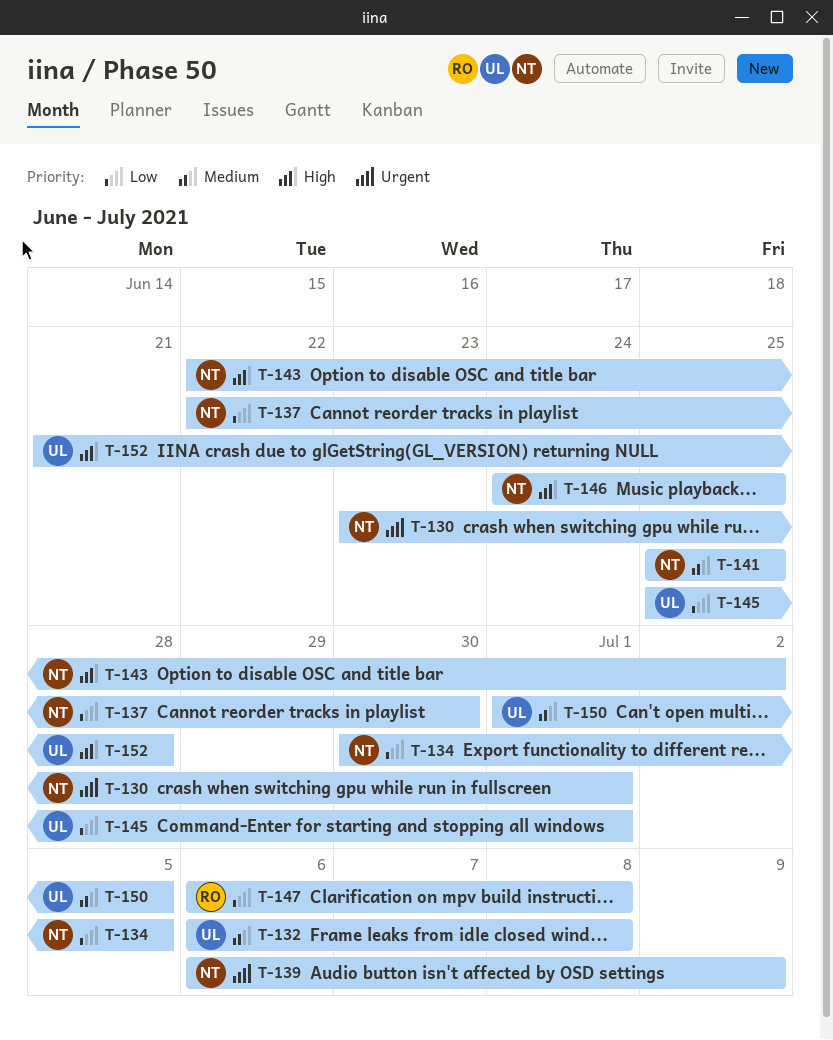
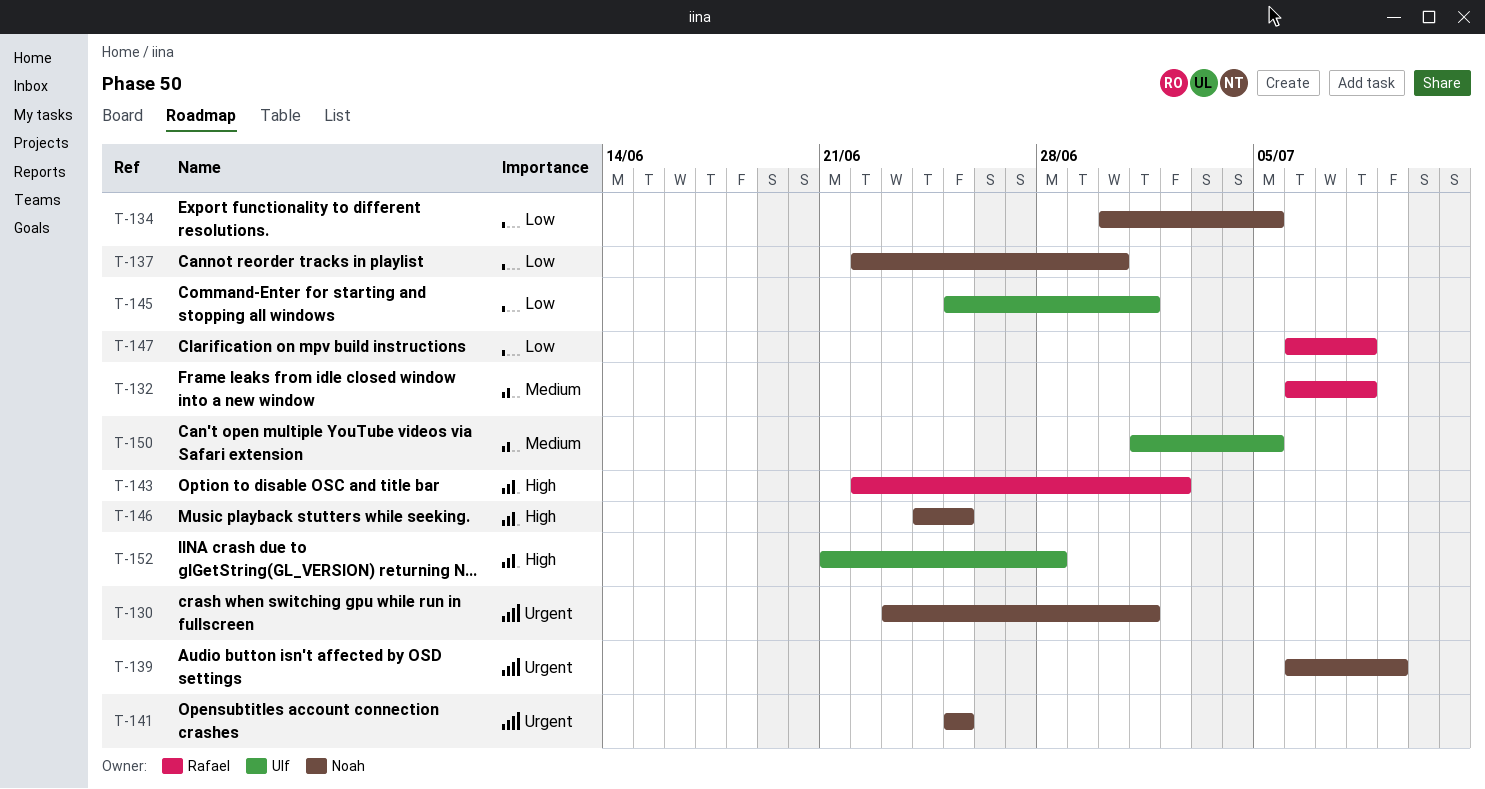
T-132, owner: Ulf -> Rafael
T-141, priority: Medium -> Urgent
T-143, owner: Noah -> Rafael

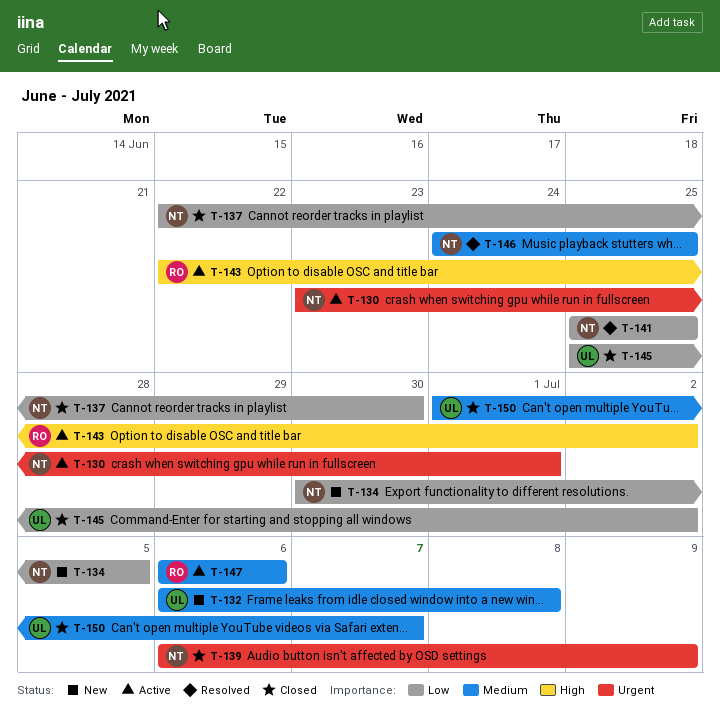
T-132, owner: Rafael -> Ulf
T-141, priority: Urgent -> Low
T-145, due: Jul 1 -> Jul 2
T-146, priority: High -> Medium
T-147, priority: Low -> Medium
T-147, due: Jul 8 -> Jul 6
T-150, due: Jul 5 -> Jul 7
T-152: present -> none

